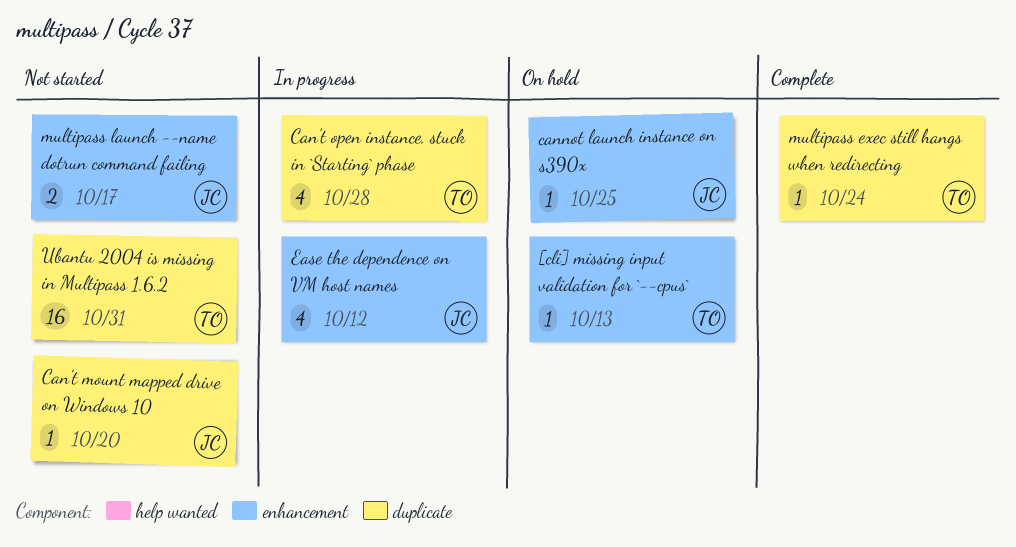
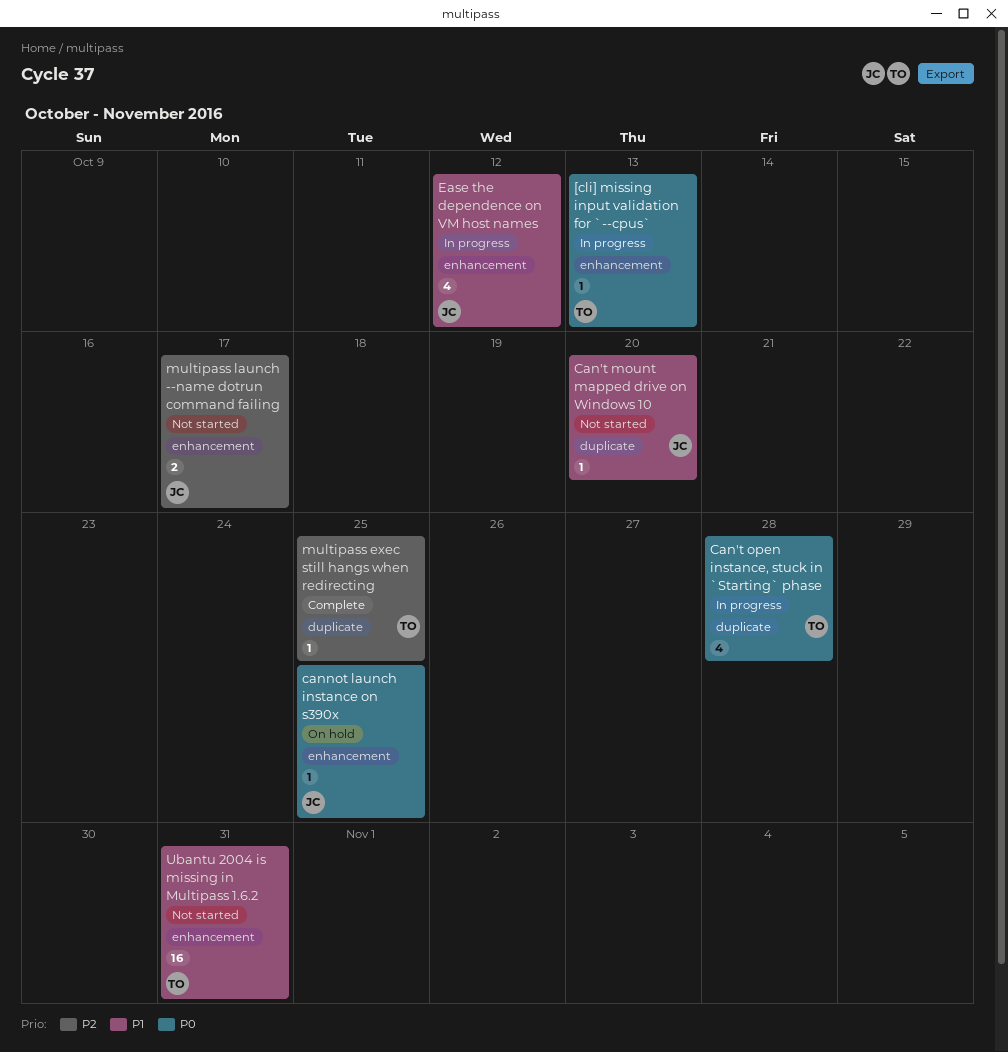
[cli] missing input validation for `--cpus`, status: On hold -> In progress
multipass exec still hangs when redirecting, due: Oct 24 -> Oct 25
Ubantu 2004 is missing in Multipass 1.6.2, label: duplicate -> enhancement

